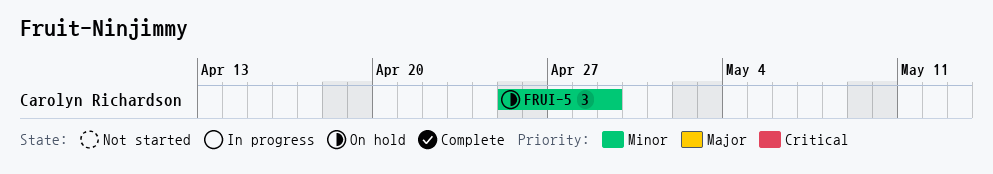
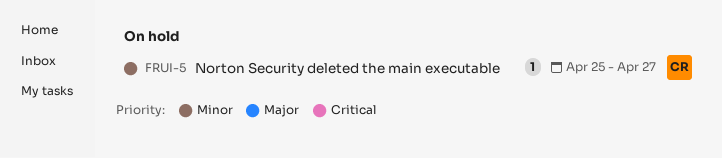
FRUI-5, estimate: 3 -> 1
FRUI-5, due: Apr 29 -> Apr 27

